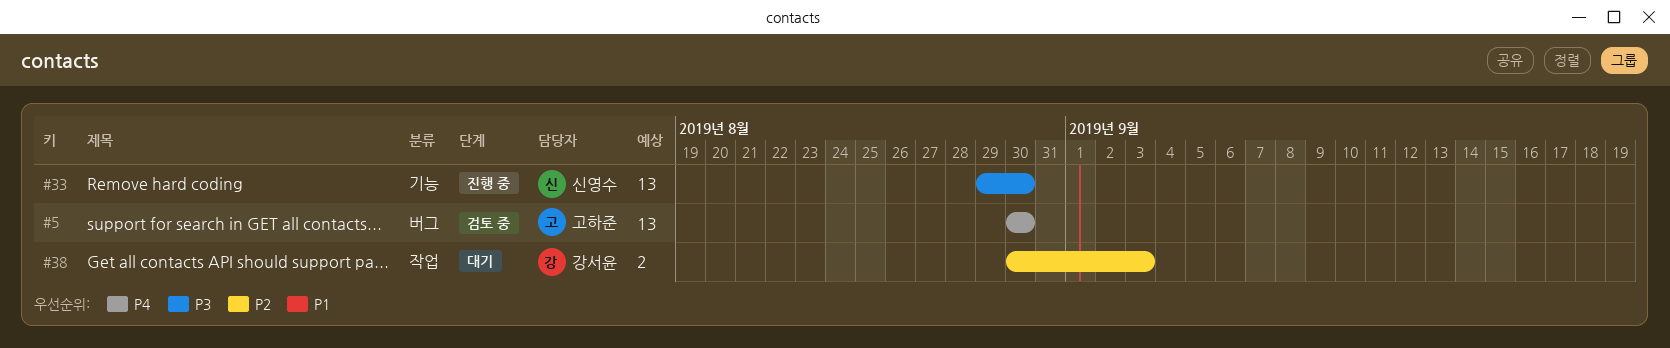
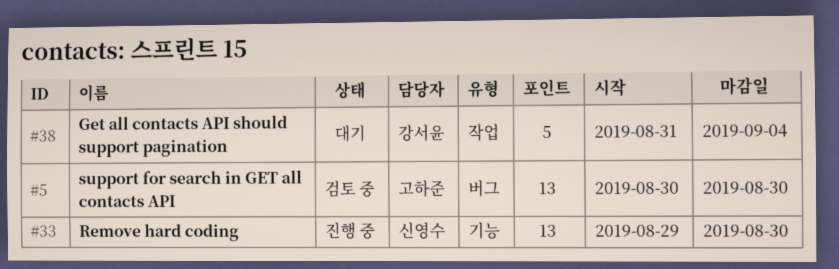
#38, estimate: 2 -> 5
#38, start: Aug 30 -> Aug 31
#38, due: Sep 3 -> Sep 4

